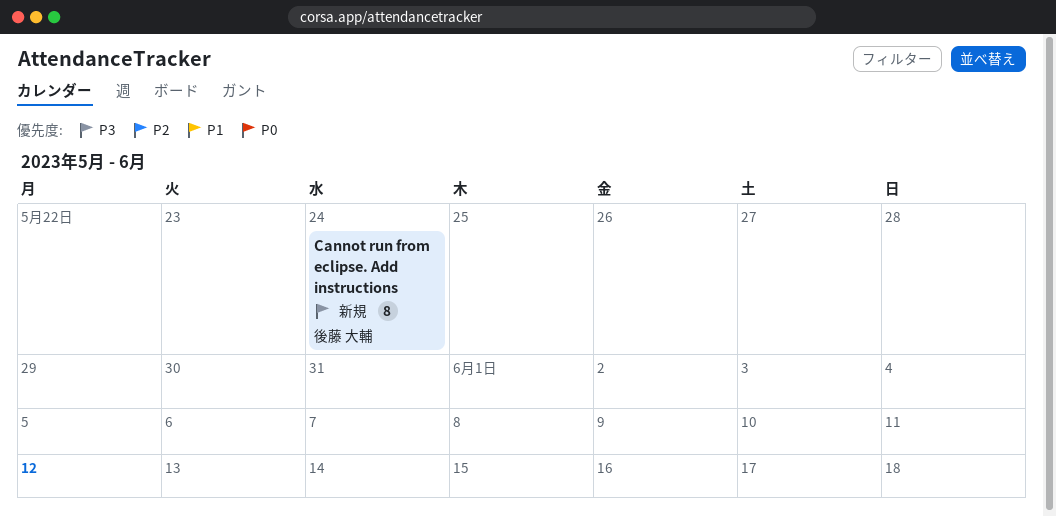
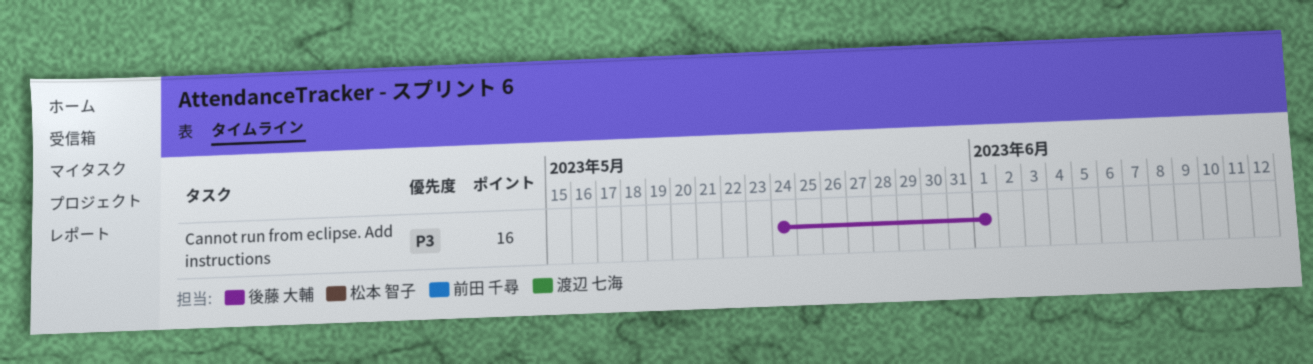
Cannot run from eclipse. Add instructions, estimate: 8 -> 16
Cannot run from eclipse. Add instructions, due: May 24 -> Jun 1

